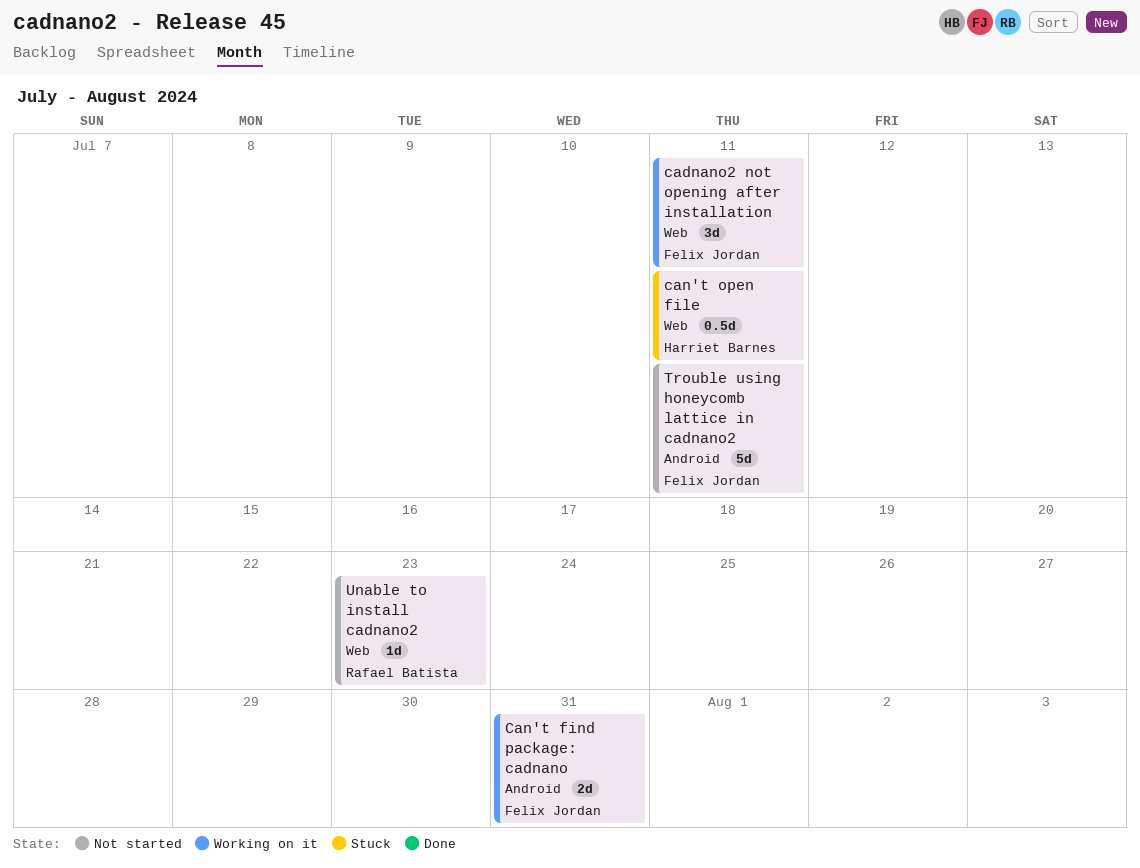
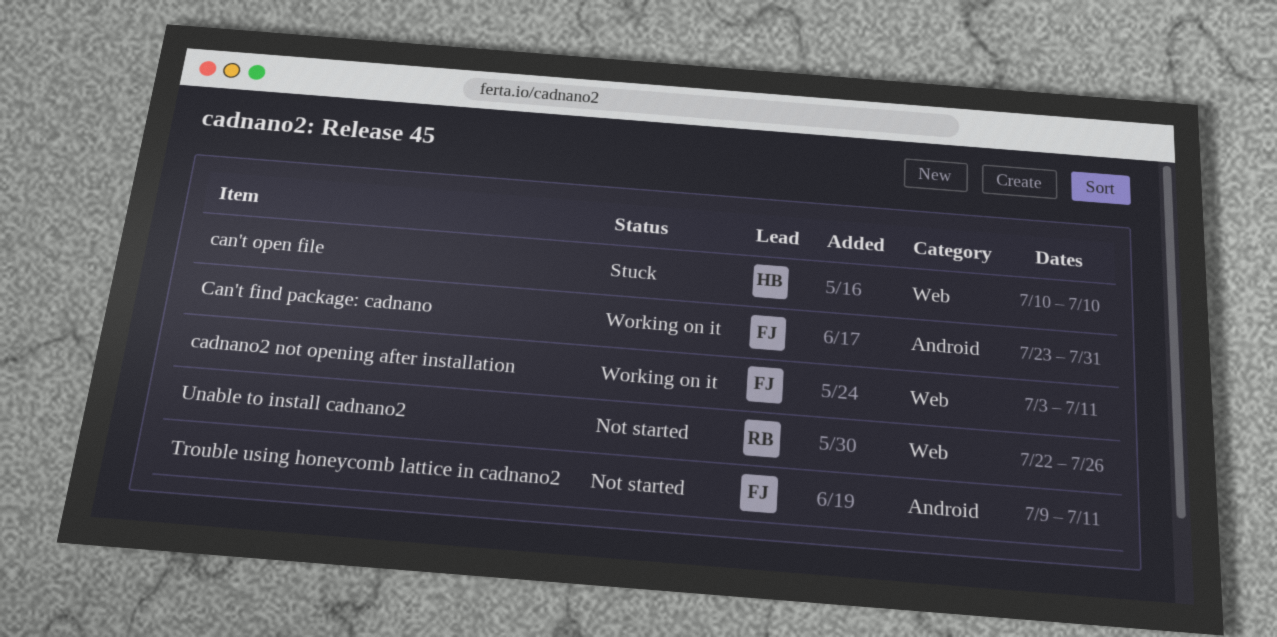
can't open file, due: Jul 11 -> Jul 10
Unable to install cadnano2, due: Jul 23 -> Jul 26

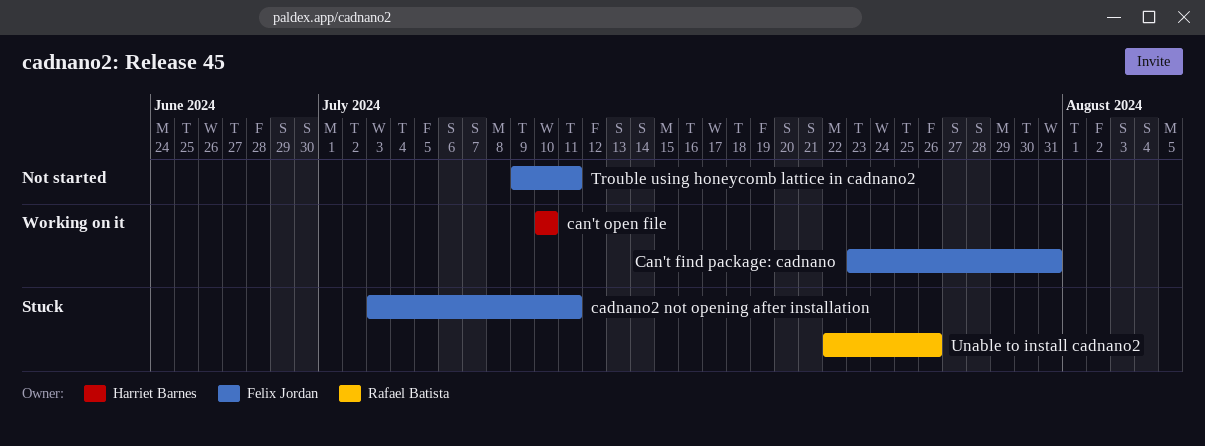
cadnano2 not opening after installation, status: Working on it -> Stuck
can't open file, status: Stuck -> Working on it
Unable to install cadnano2, status: Not started -> Stuck

